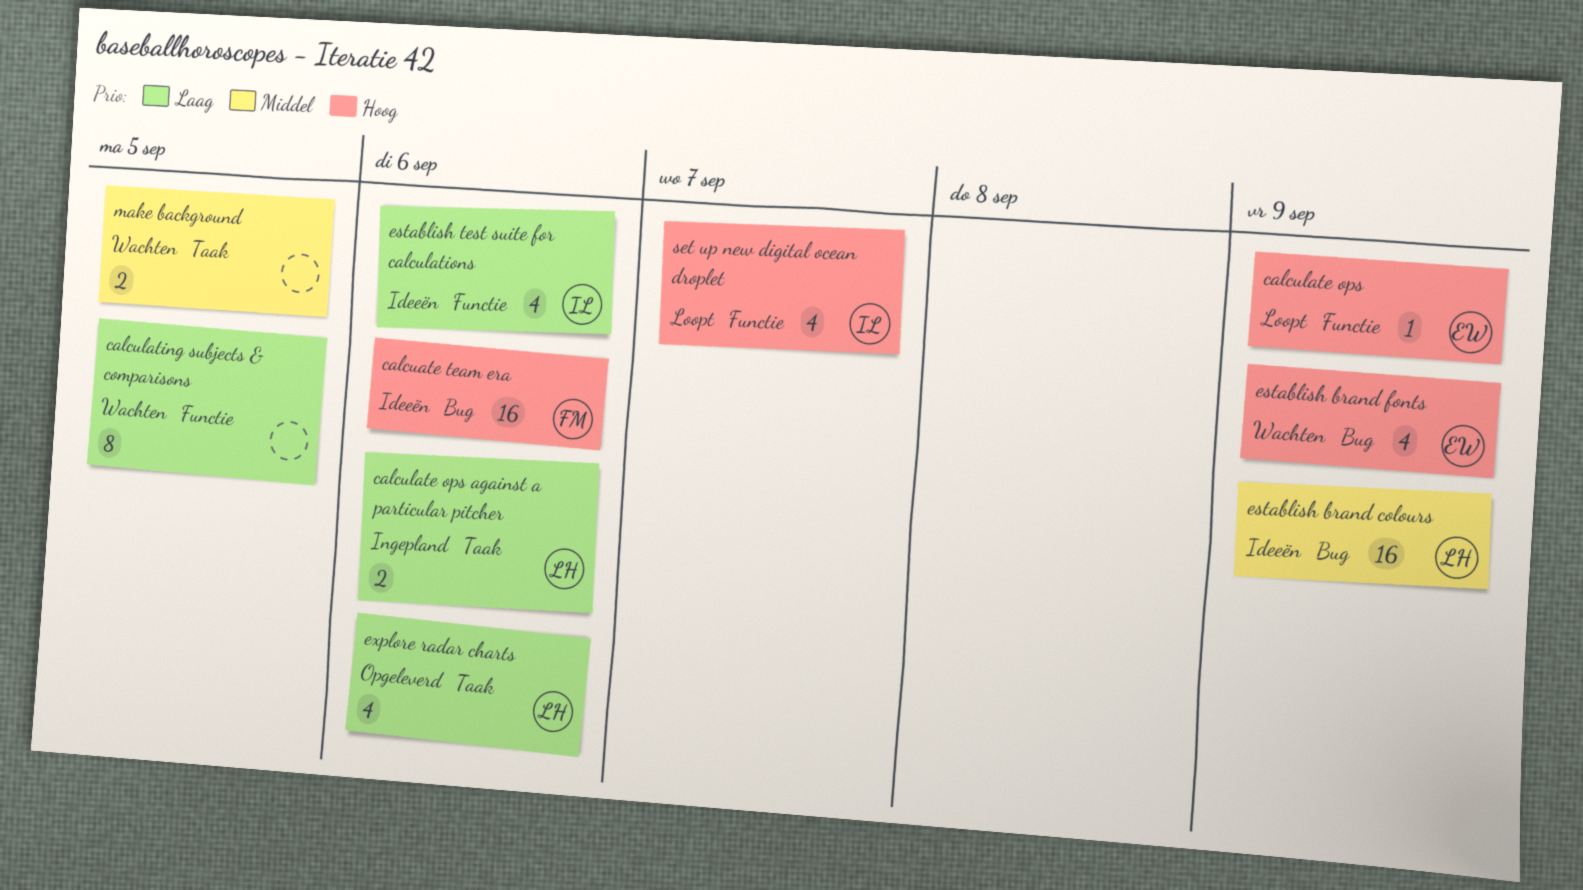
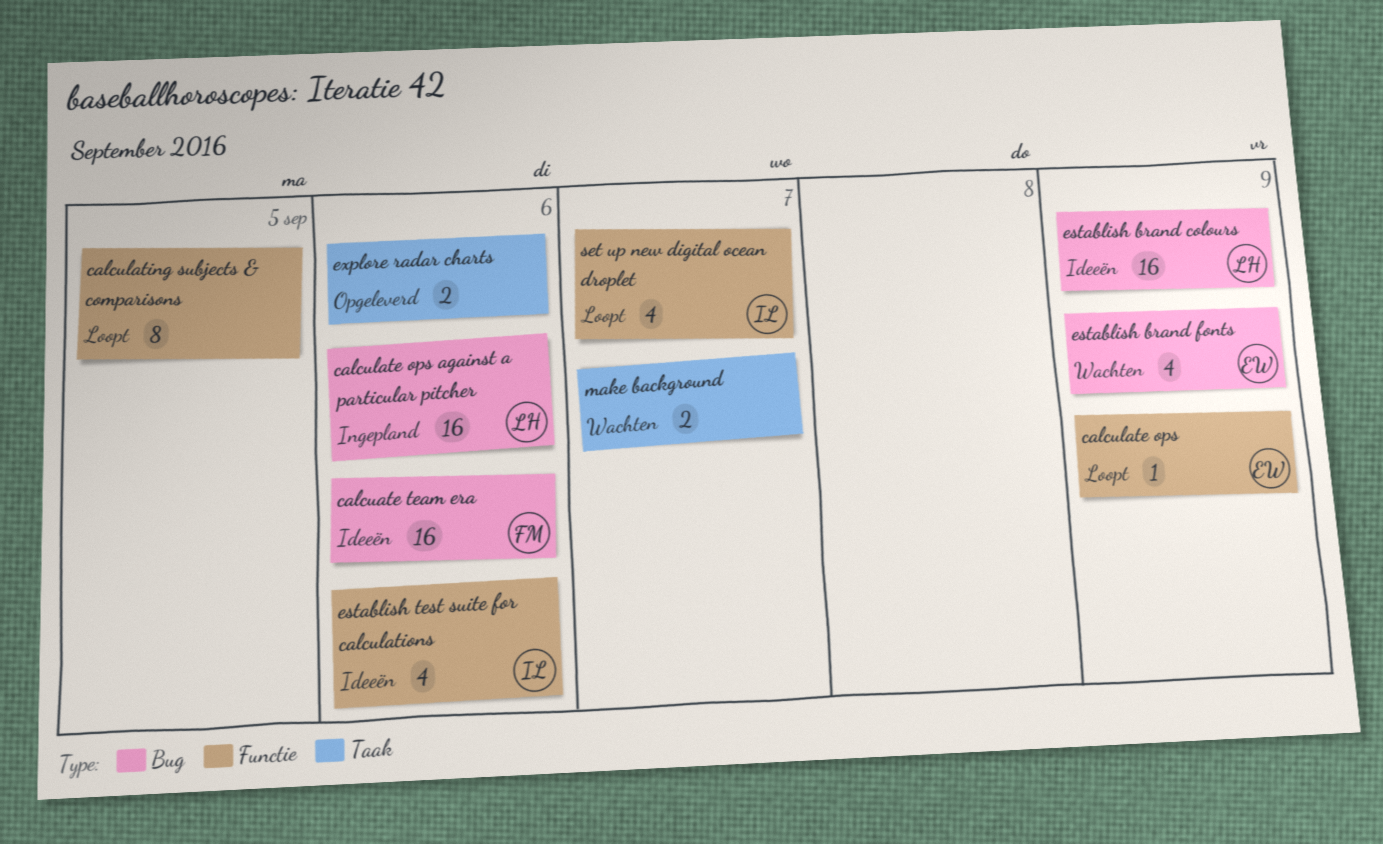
calculate ops against a particular pitcher, label: Taak -> Bug
calculate ops against a particular pitcher, estimate: 2 -> 16
calculating subjects & comparisons, status: Wachten -> Loopt
explore radar charts, owner: LH -> none
explore radar charts, estimate: 4 -> 2
make background, due: Sep 5 -> Sep 7

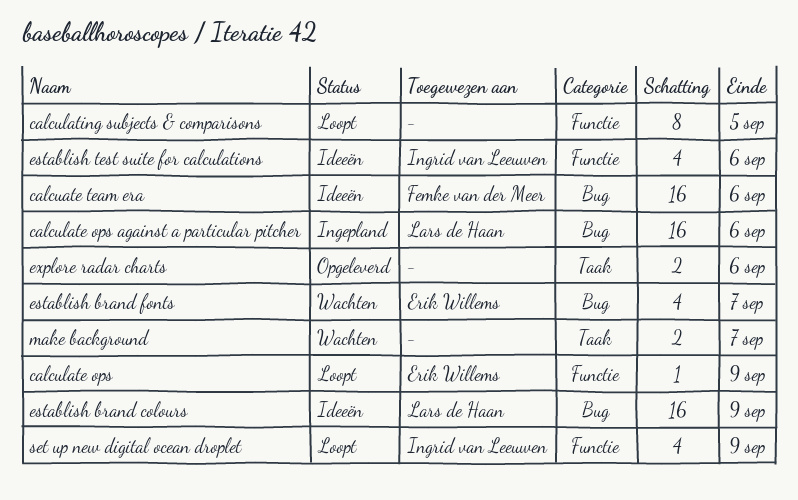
establish brand fonts, due: Sep 9 -> Sep 7
set up new digital ocean droplet, due: Sep 7 -> Sep 9

